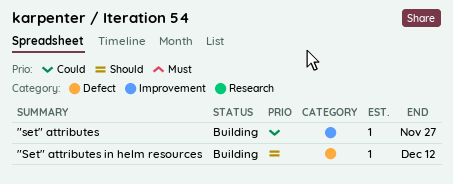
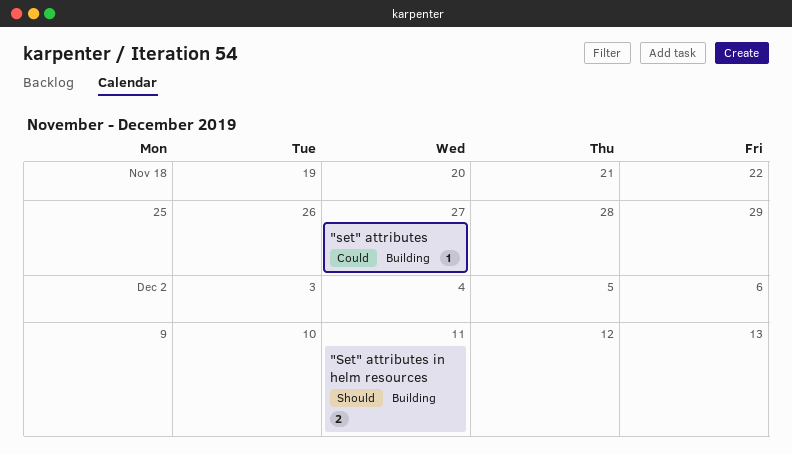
"Set" attributes in helm resources, estimate: 1 -> 2
"Set" attributes in helm resources, due: Dec 12 -> Dec 11

